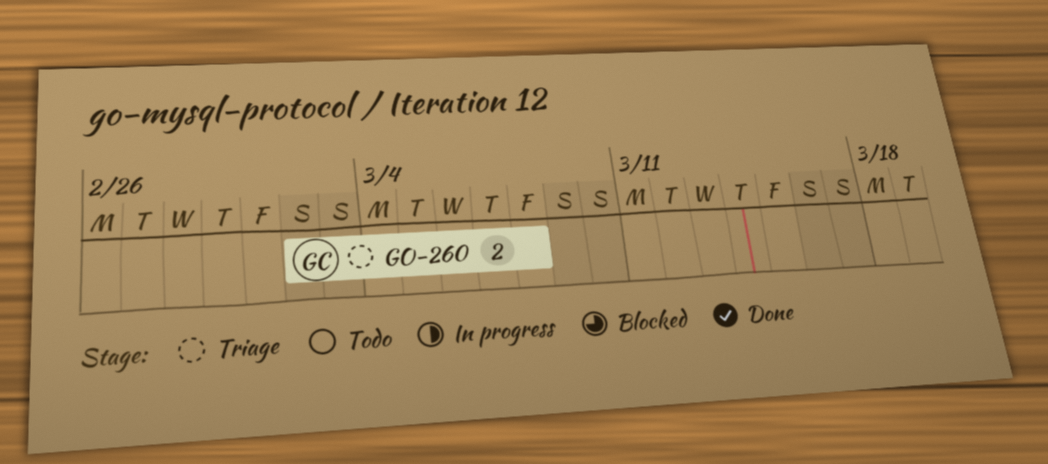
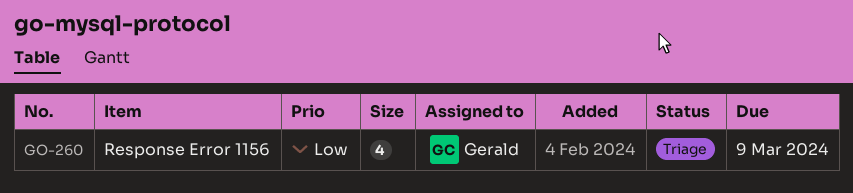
GO-260, estimate: 2 -> 4
GO-260, due: Mar 8 -> Mar 9

